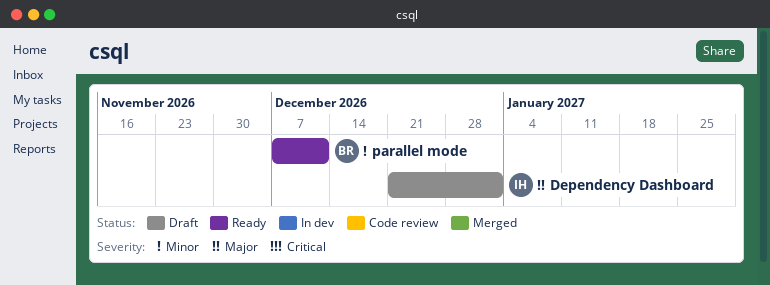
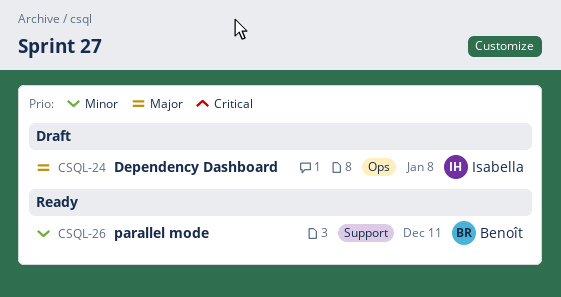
Dependency Dashboard, due: Jan 1 -> Jan 8

